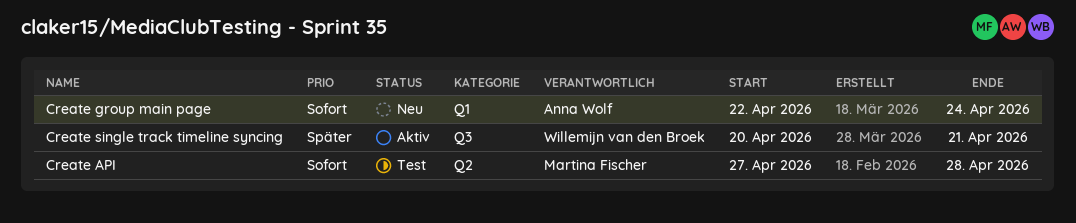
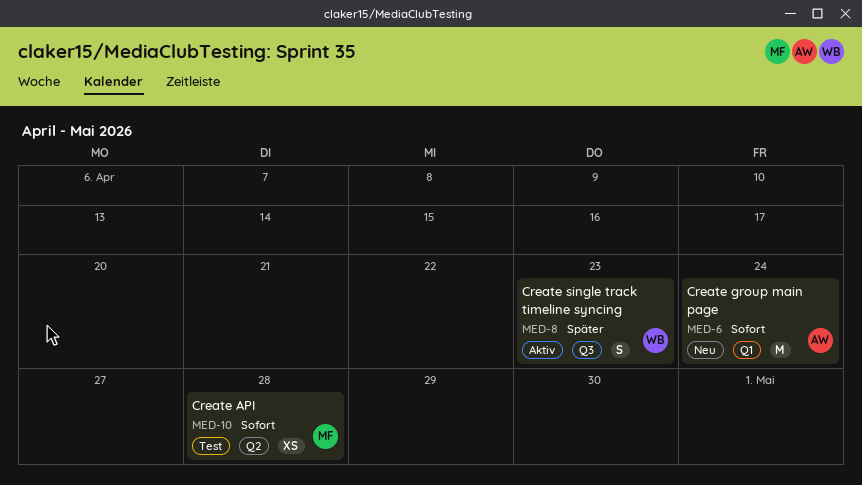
Create single track timeline syncing, due: Apr 21 -> Apr 23

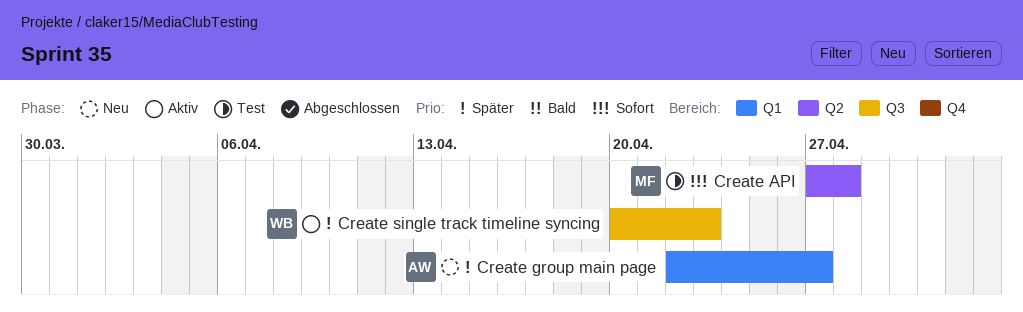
Create group main page, priority: Sofort -> Später
Create group main page, due: Apr 24 -> Apr 27

